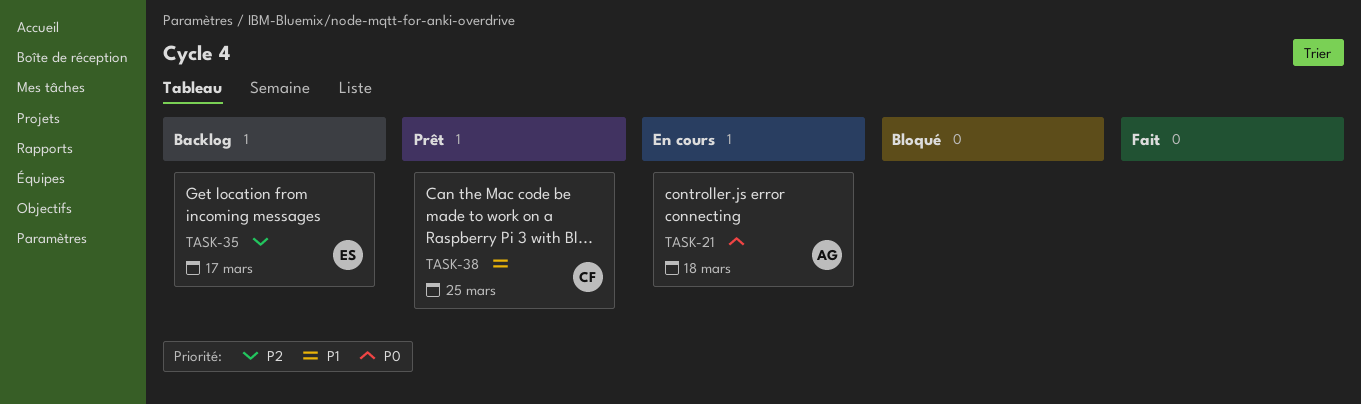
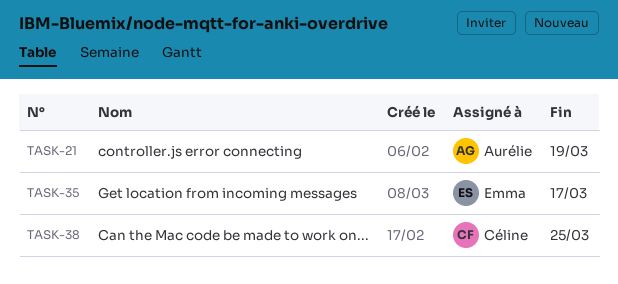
TASK-21, due: Mar 18 -> Mar 19

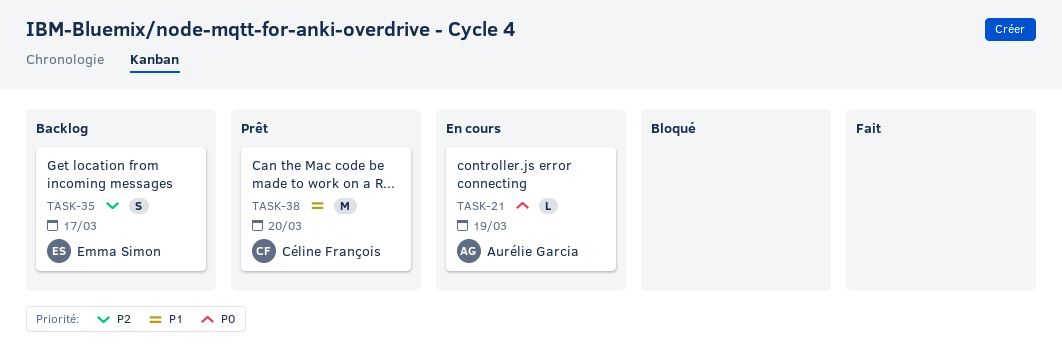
TASK-38, due: Mar 25 -> Mar 20

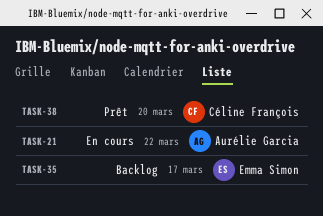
TASK-21, due: Mar 19 -> Mar 22

